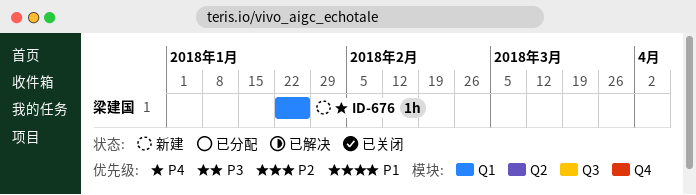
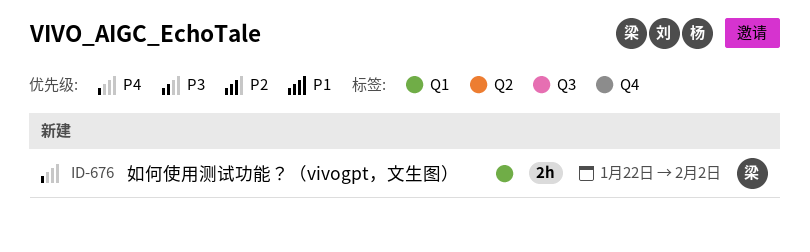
ID-676, estimate: 1h -> 2h
ID-676, due: Jan 26 -> Feb 2

